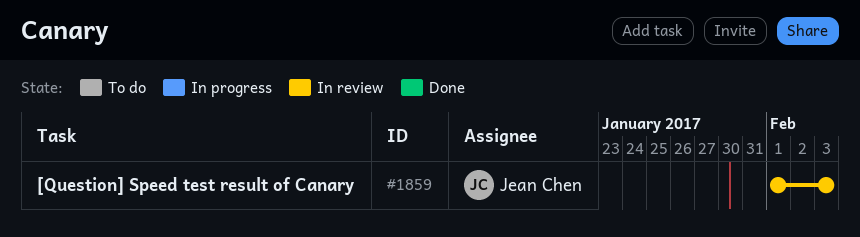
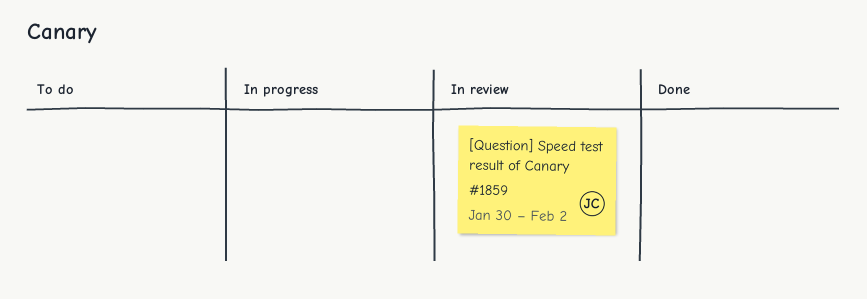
#1859, start: Feb 1 -> Jan 30
#1859, due: Feb 3 -> Feb 2

